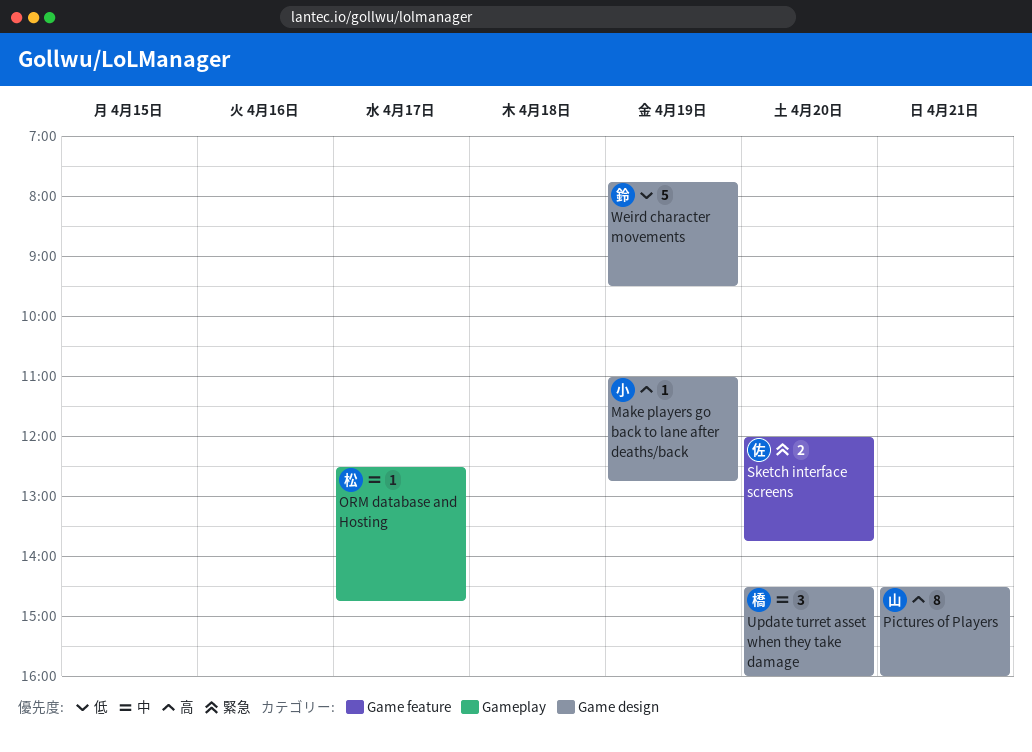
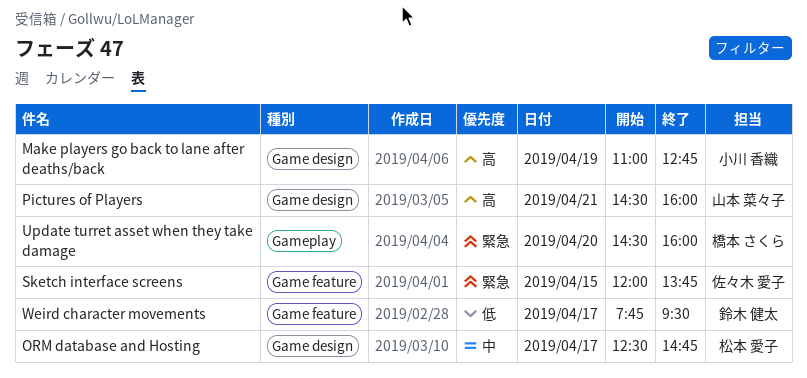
ORM database and Hosting, label: Gameplay -> Game design
Sketch interface screens, day: Apr 20 -> Apr 15
Update turret asset when they take damage, priority: 中 -> 緊急
Update turret asset when they take damage, label: Game design -> Gameplay
Weird character movements, label: Game design -> Game feature
Weird character movements, day: Apr 19 -> Apr 17

